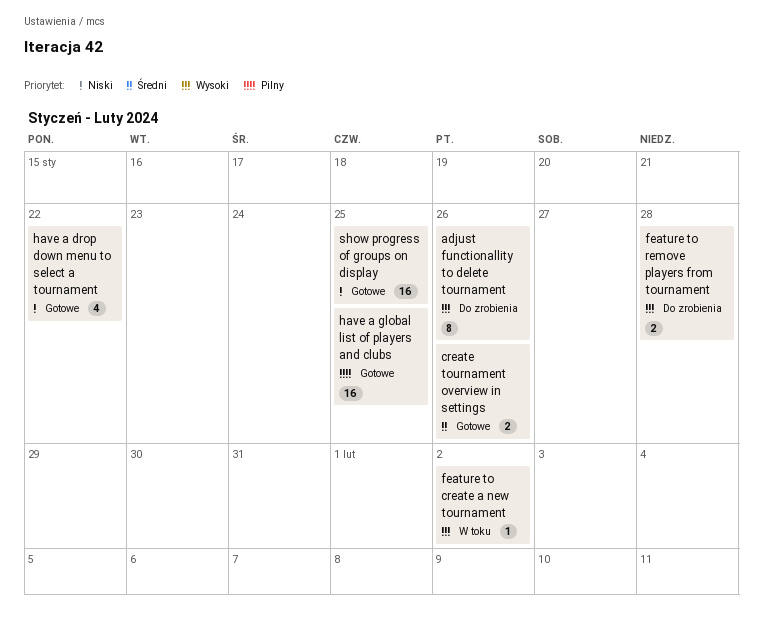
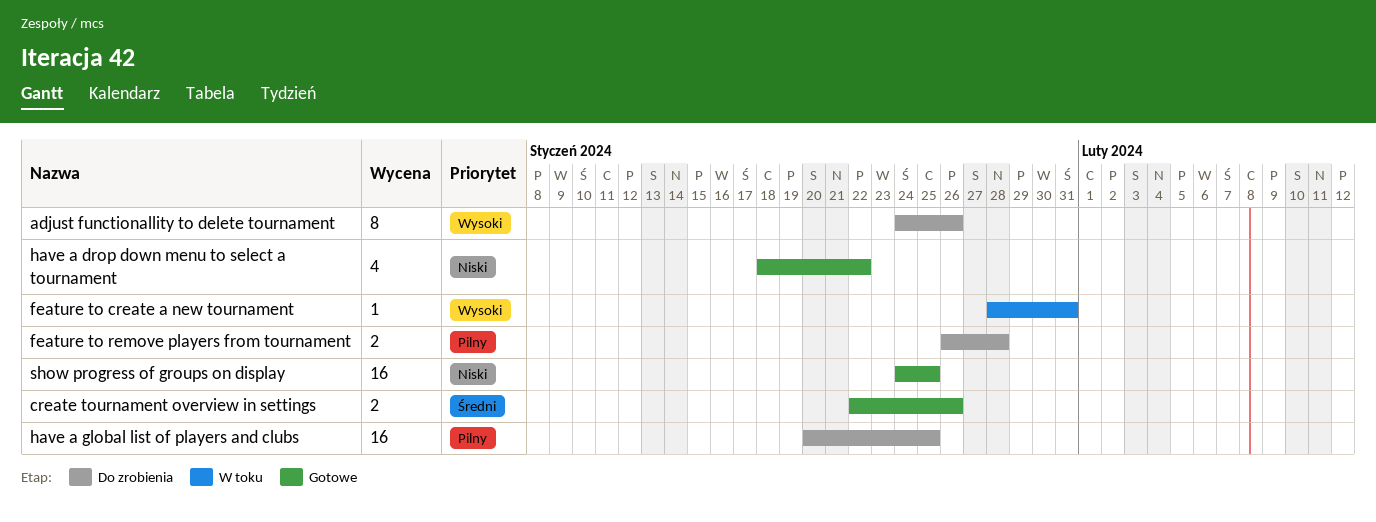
feature to create a new tournament, due: Feb 2 -> Jan 31
feature to remove players from tournament, priority: Wysoki -> Pilny
have a global list of players and clubs, status: Gotowe -> Do zrobienia

